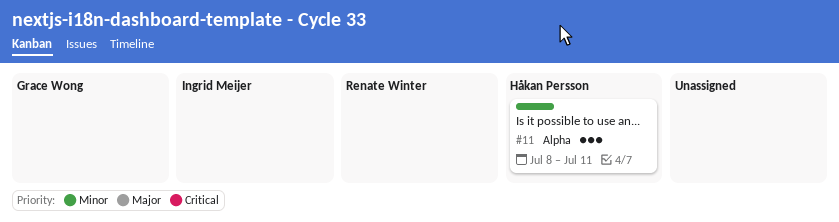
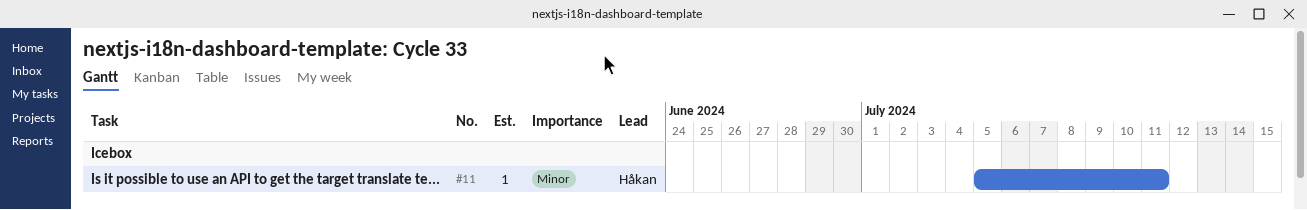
#11, estimate: 3 -> 1
#11, start: Jul 8 -> Jul 5

